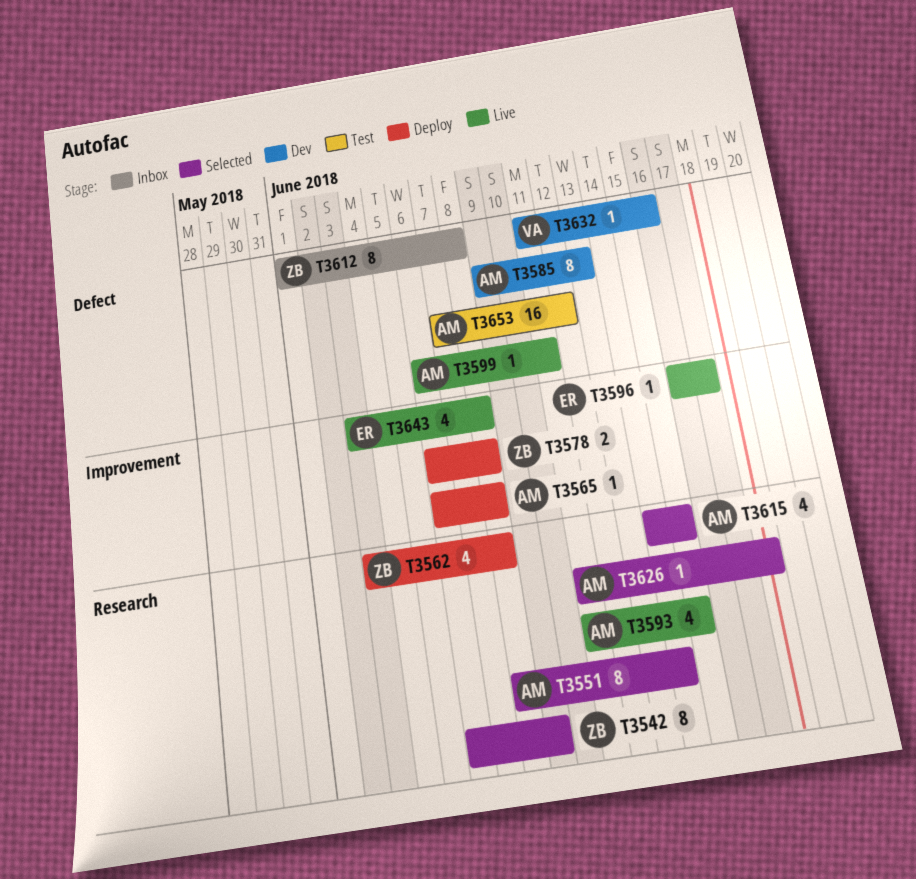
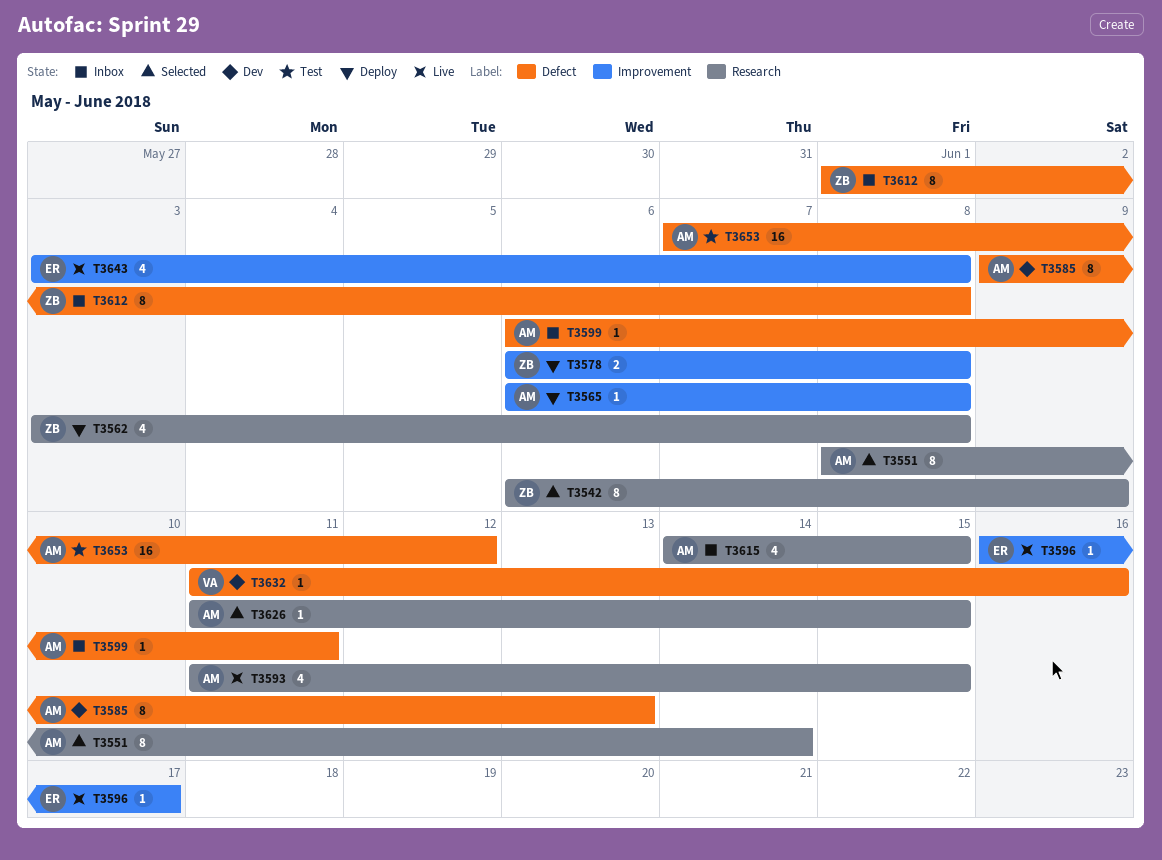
T3599, status: Live -> Inbox
T3615, status: Selected -> Inbox
T3626, due: Jun 18 -> Jun 15

